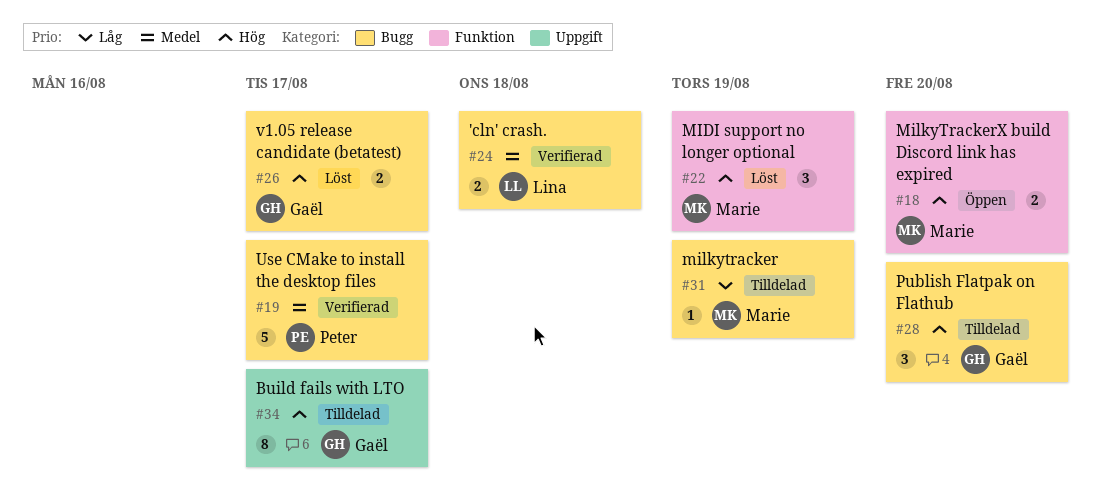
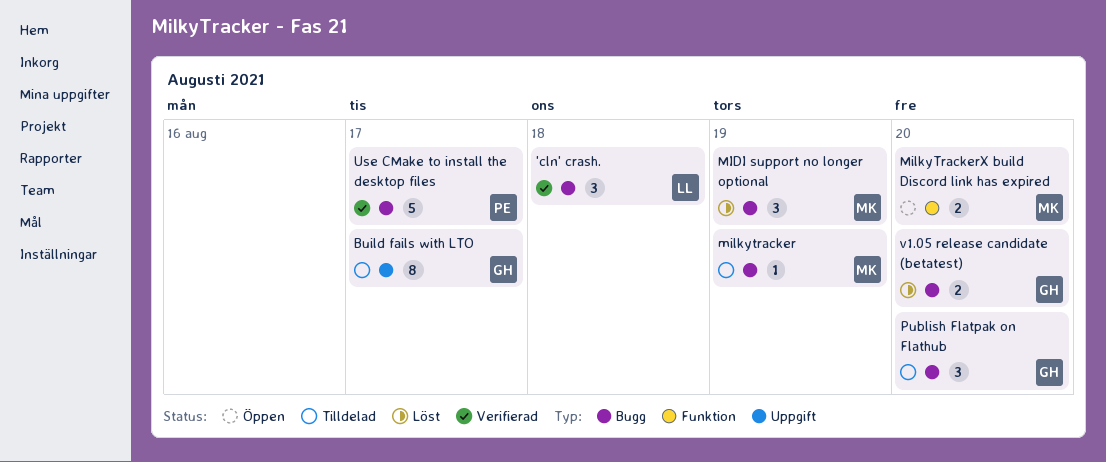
'cln' crash., estimate: 2 -> 3
MIDI support no longer optional, label: Funktion -> Bugg
v1.05 release candidate (betatest), due: Aug 17 -> Aug 20

